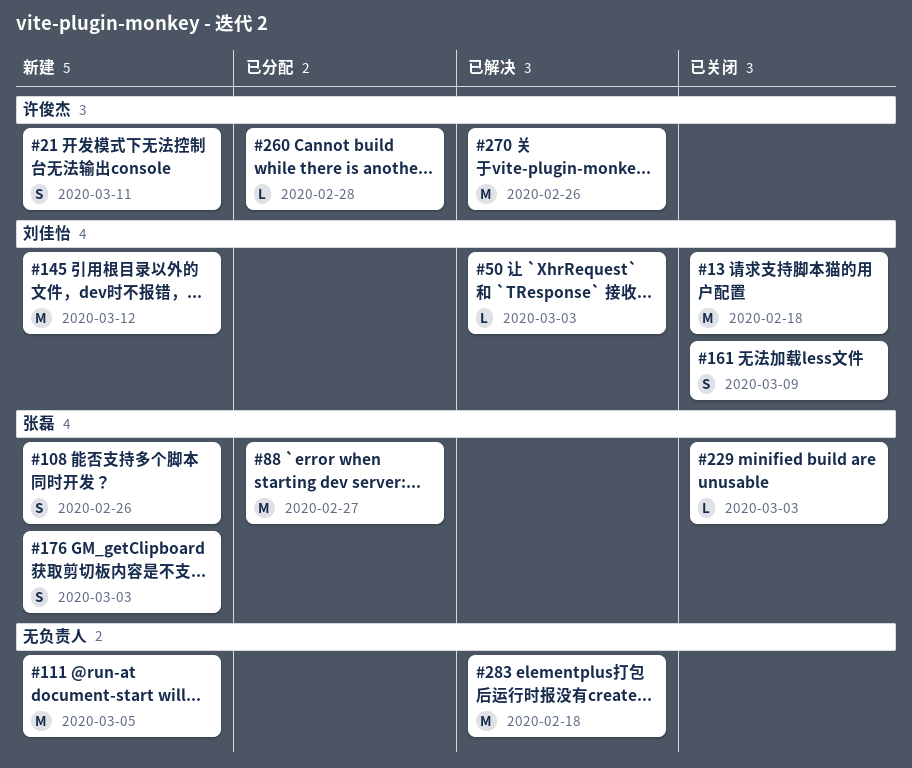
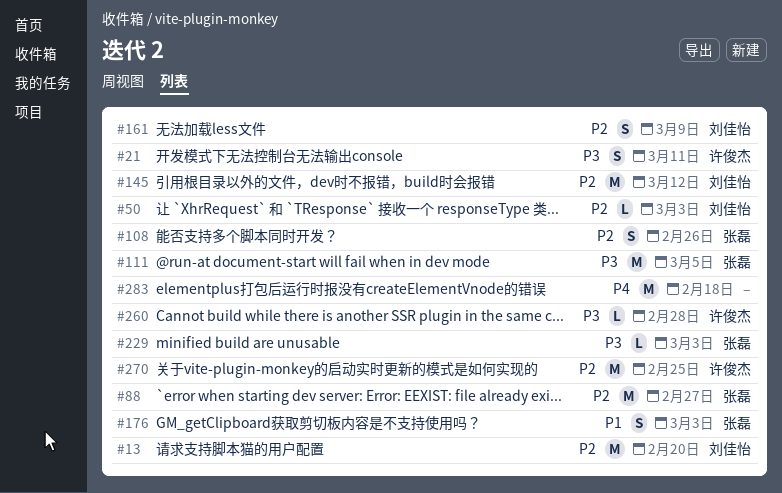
#13, due: Feb 18 -> Feb 20
#111, owner: none -> 张磊
#270, due: Feb 26 -> Feb 25

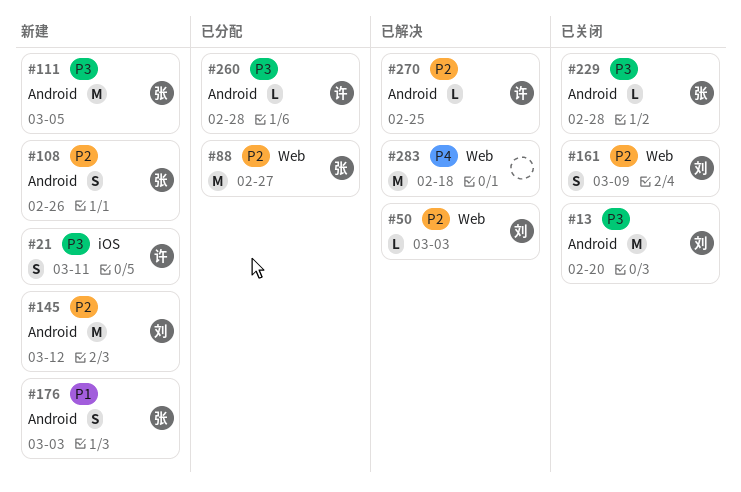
#13, priority: P2 -> P3
#229, due: Mar 3 -> Feb 28
#270, estimate: M -> L

